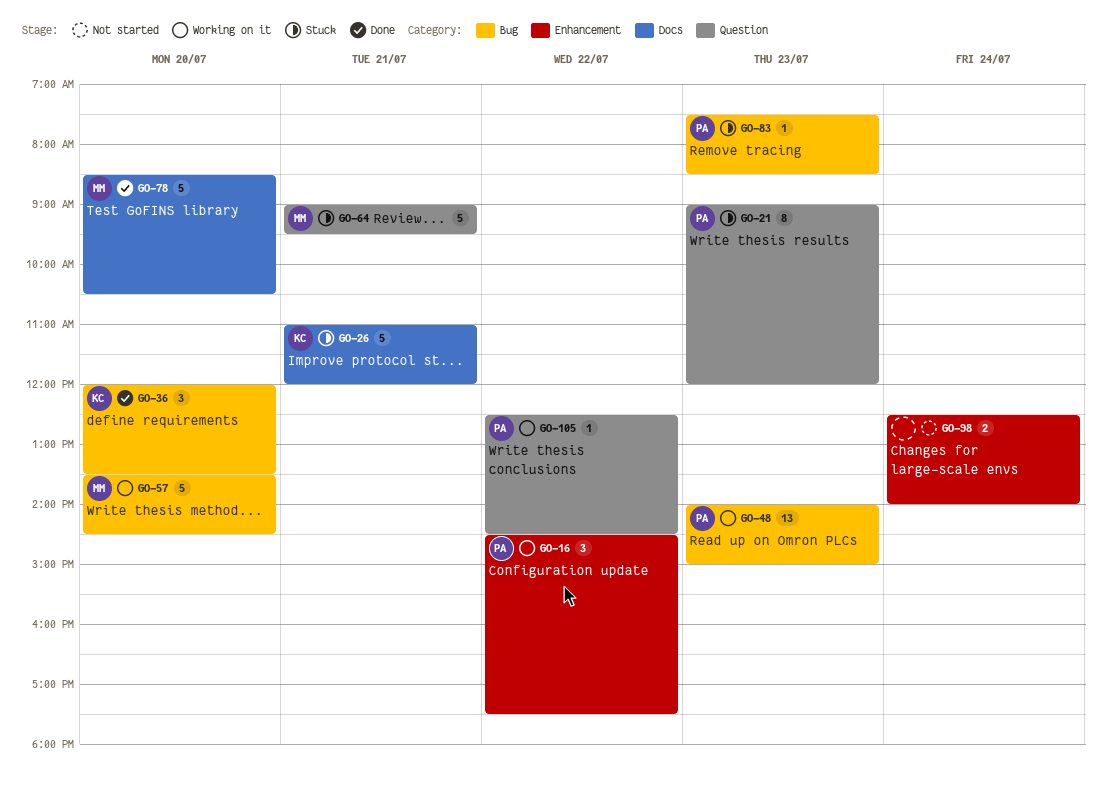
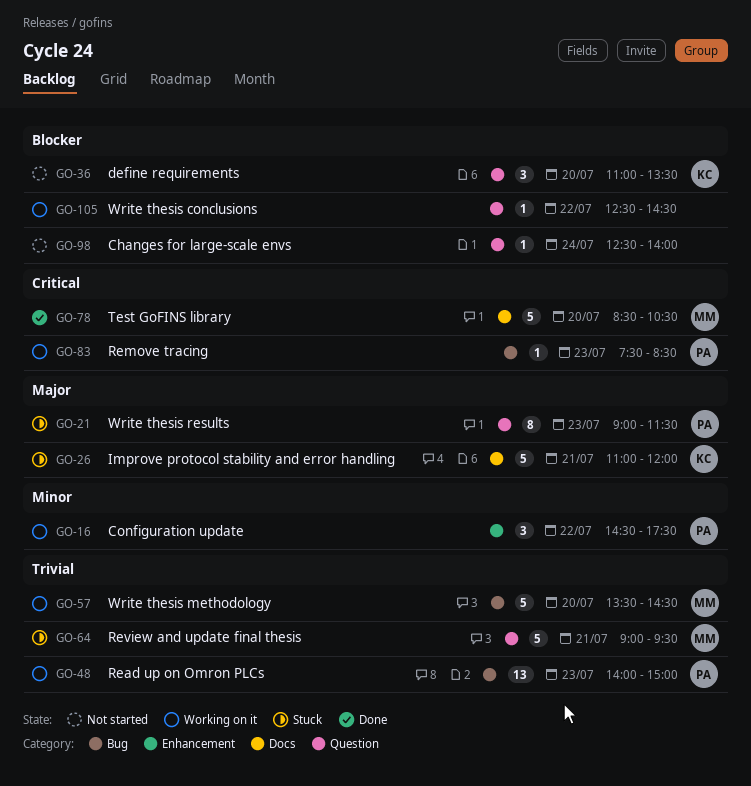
GO-21, ends: 12:00 -> 11:30
GO-36, status: Done -> Not started
GO-36, label: Bug -> Question
GO-36, begins: 12:00 -> 11:00
GO-83, status: Stuck -> Working on it
GO-98, label: Enhancement -> Question
GO-98, estimate: 2 -> 1
GO-105, owner: PA -> none

